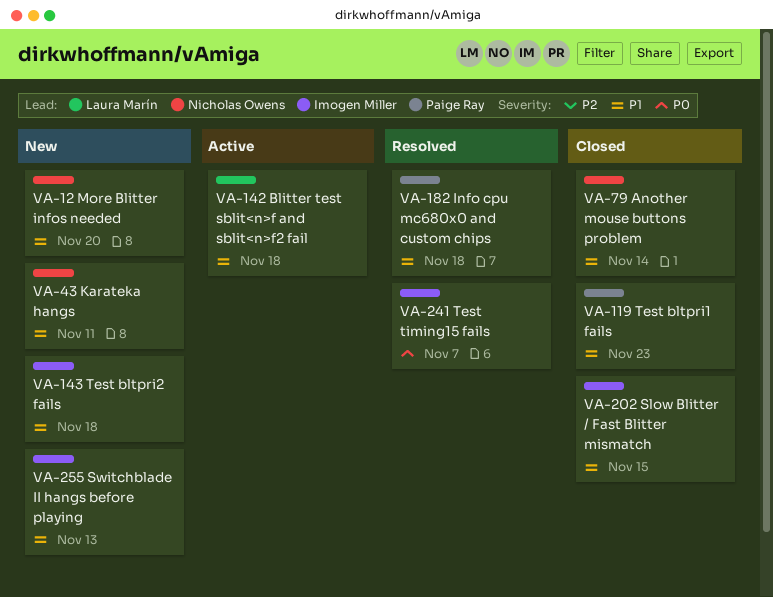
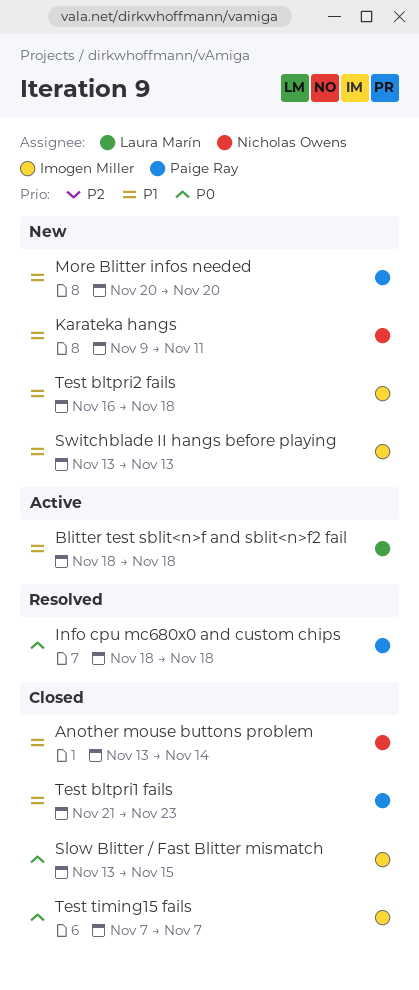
Info cpu mc680x0 and custom chips, priority: P1 -> P0
More Blitter infos needed, owner: Nicholas Owens -> Paige Ray
Slow Blitter / Fast Blitter mismatch, priority: P1 -> P0
Test timing15 fails, status: Resolved -> Closed

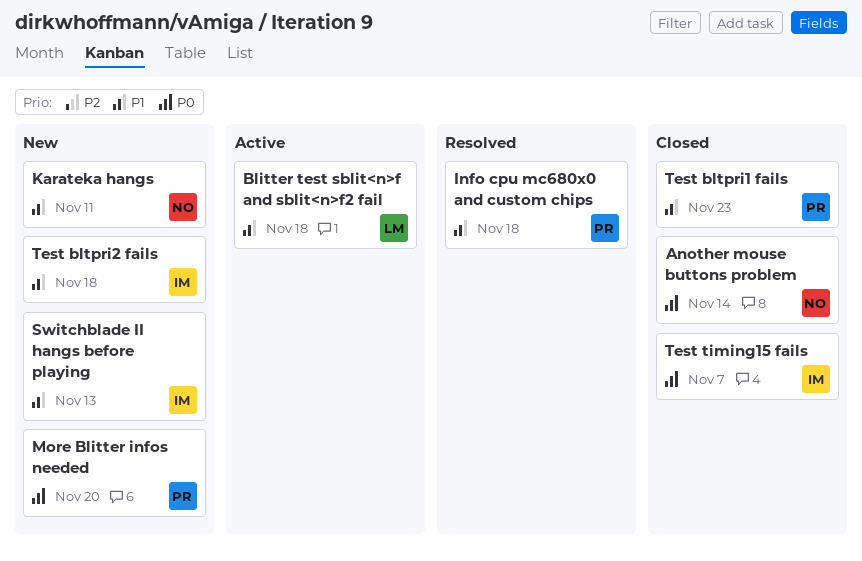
Another mouse buttons problem, priority: P1 -> P0
Info cpu mc680x0 and custom chips, priority: P0 -> P1
More Blitter infos needed, priority: P1 -> P0
Slow Blitter / Fast Blitter mismatch: present -> none

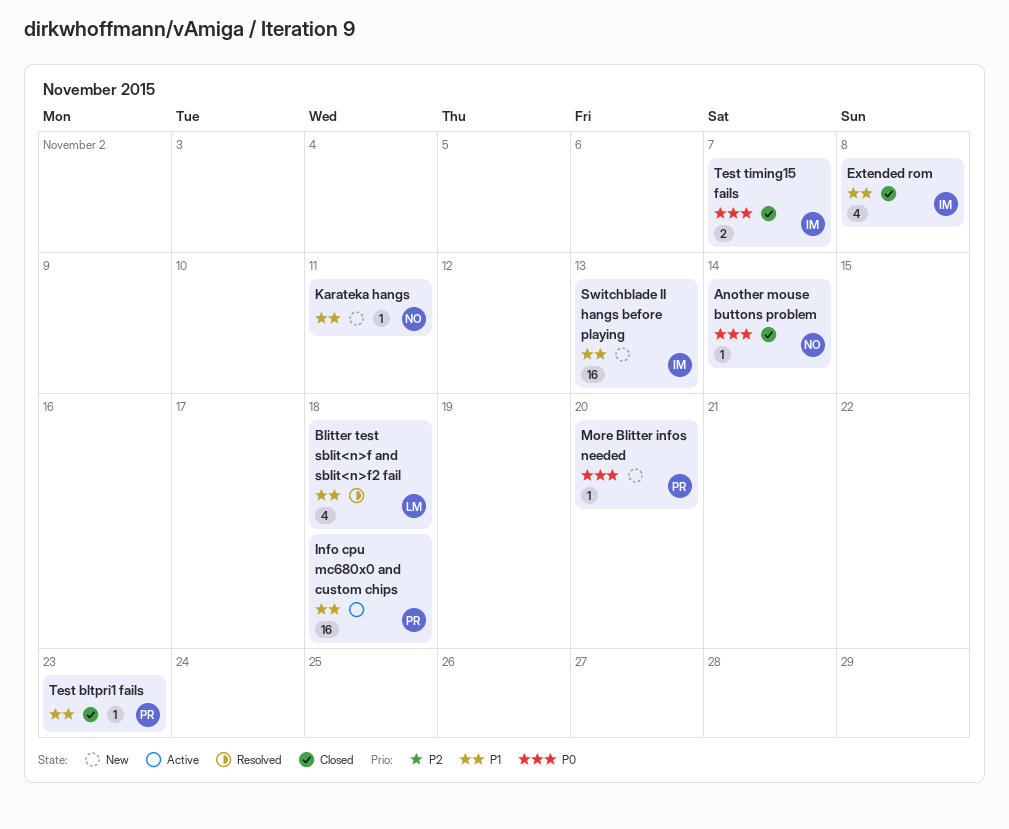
Blitter test sblit<n>f and sblit<n>f2 fail, status: Active -> Resolved
Extended rom: none -> present
Info cpu mc680x0 and custom chips, status: Resolved -> Active
Test bltpri2 fails: present -> none

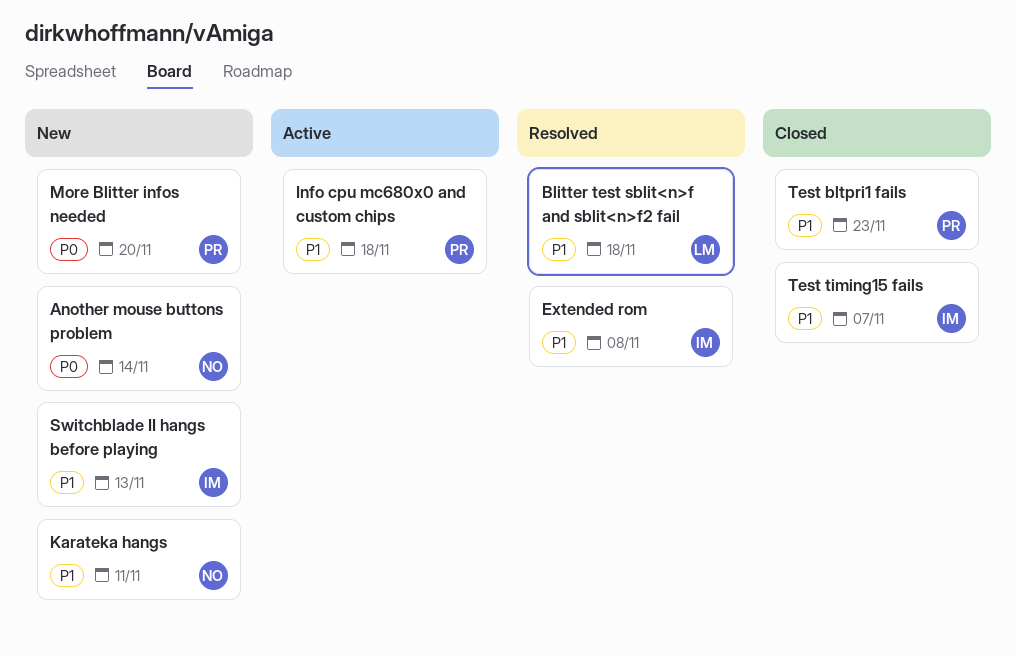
Another mouse buttons problem, status: Closed -> New
Extended rom, status: Closed -> Resolved
Test timing15 fails, priority: P0 -> P1

